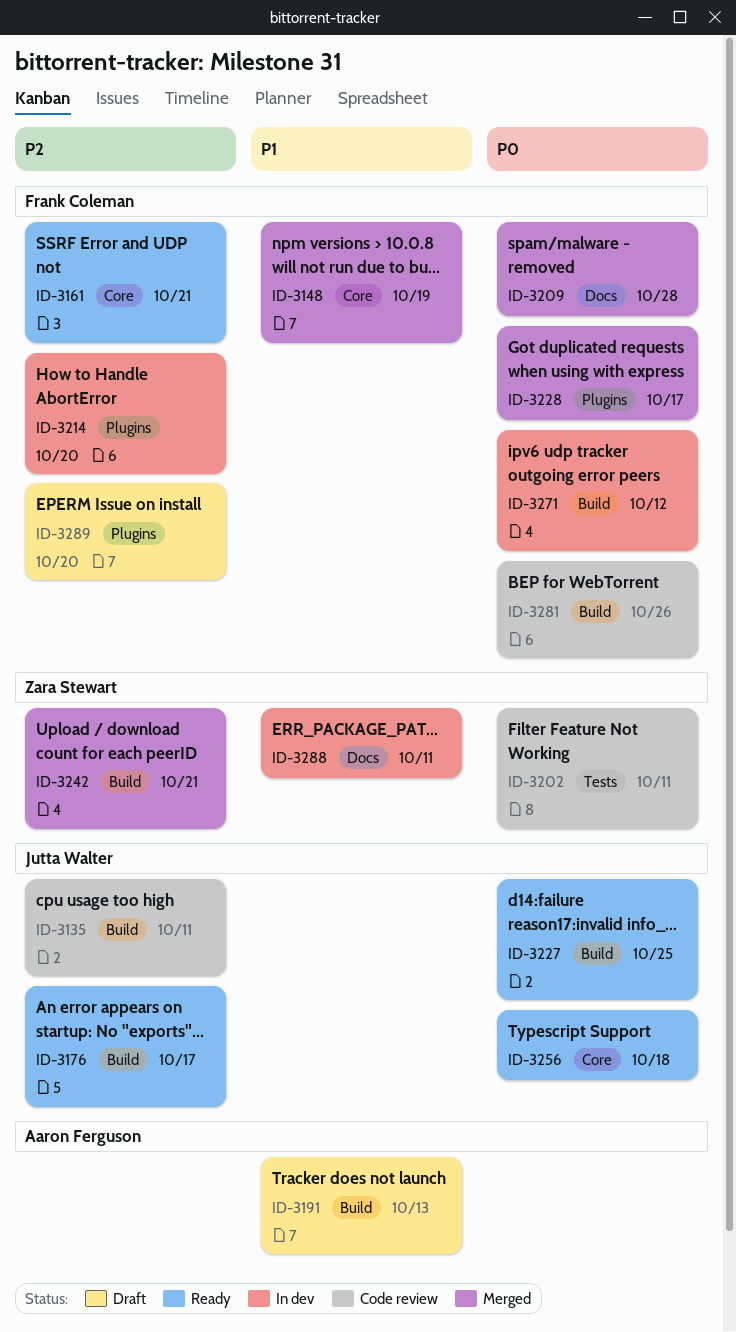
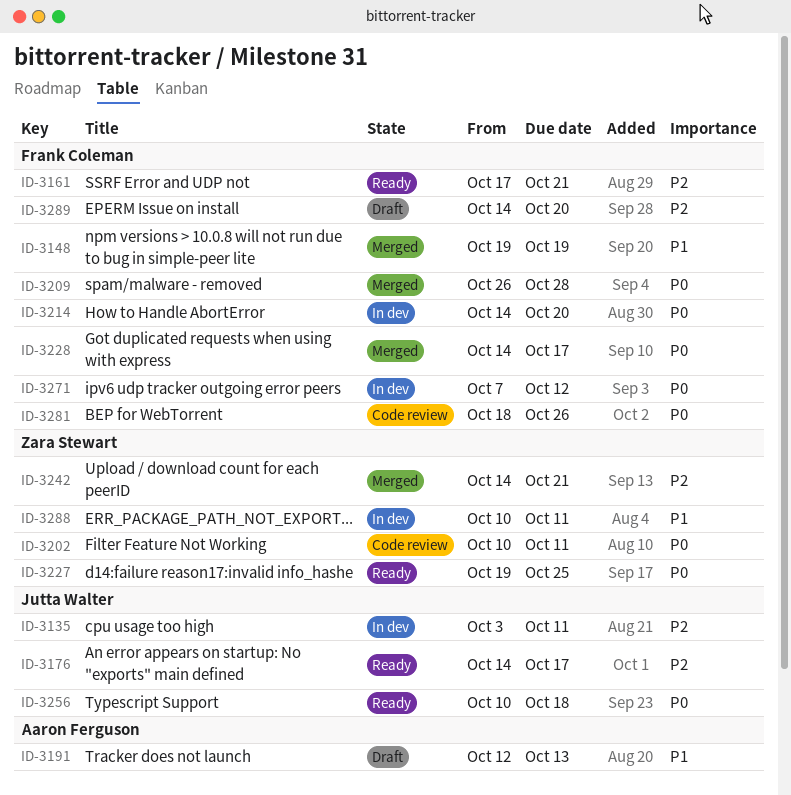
ID-3135, status: Code review -> In dev
ID-3214, priority: P2 -> P0
ID-3227, owner: Jutta Walter -> Zara Stewart

